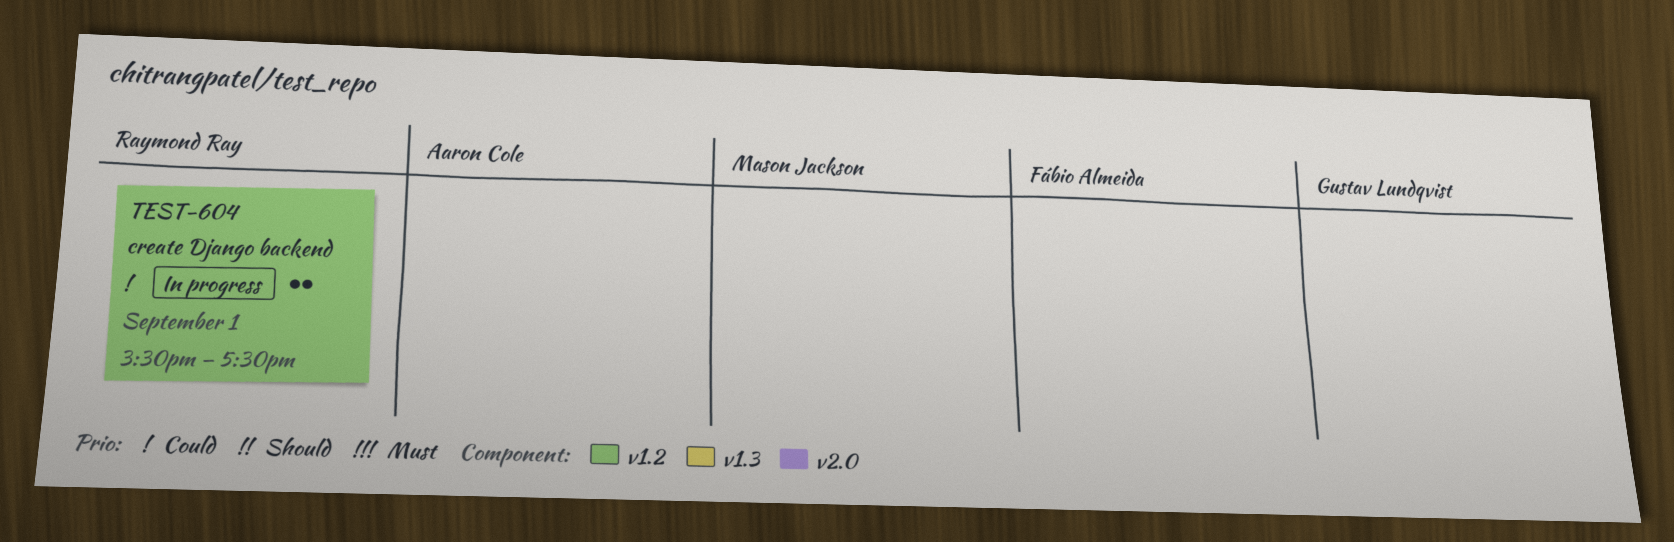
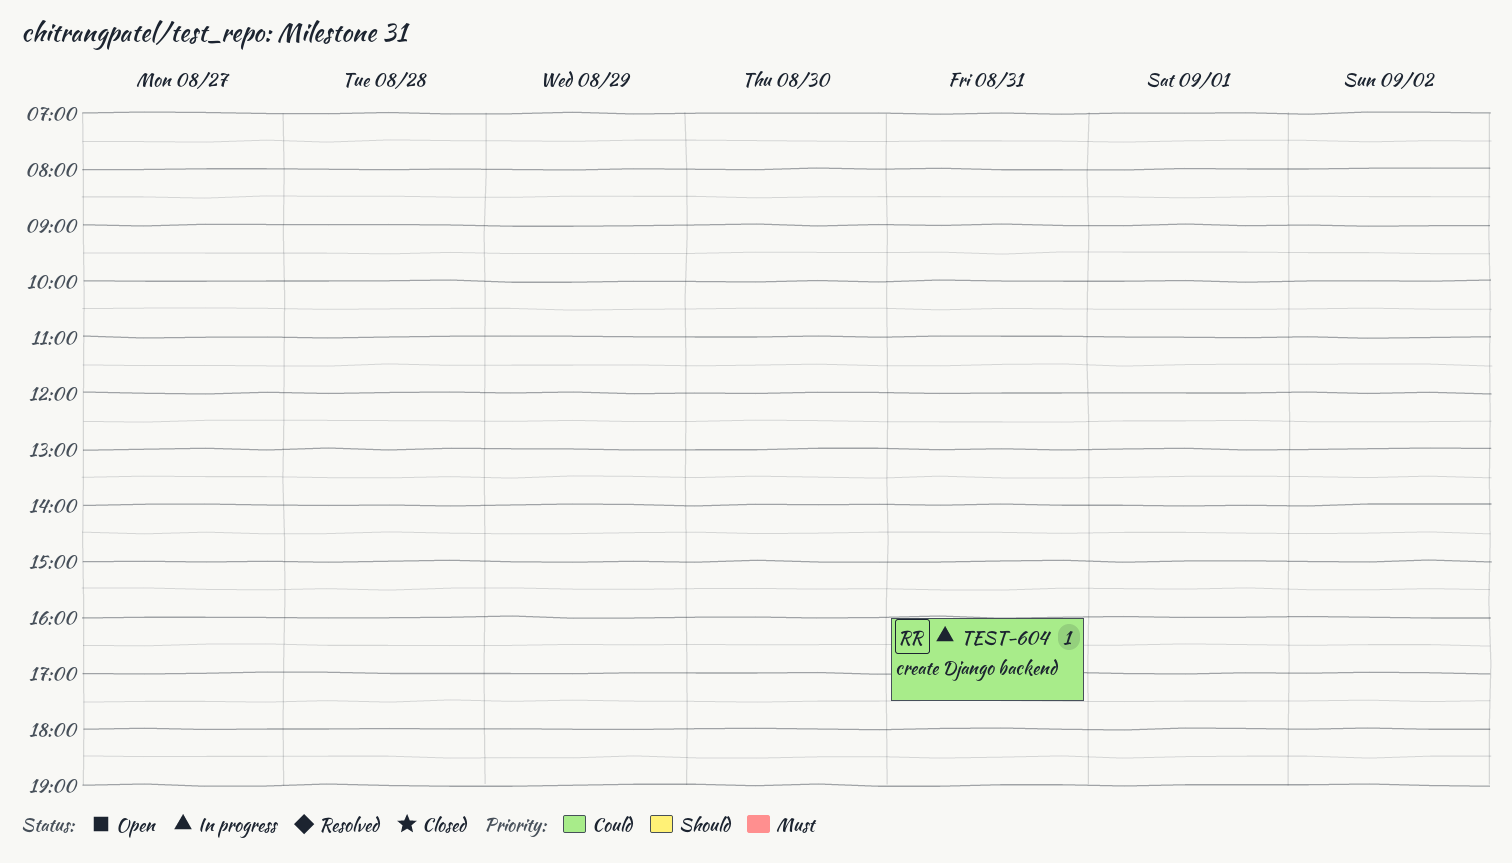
TEST-604, estimate: 2 -> 1
TEST-604, day: Sep 1 -> Aug 31
TEST-604, begins: 15:30 -> 16:00

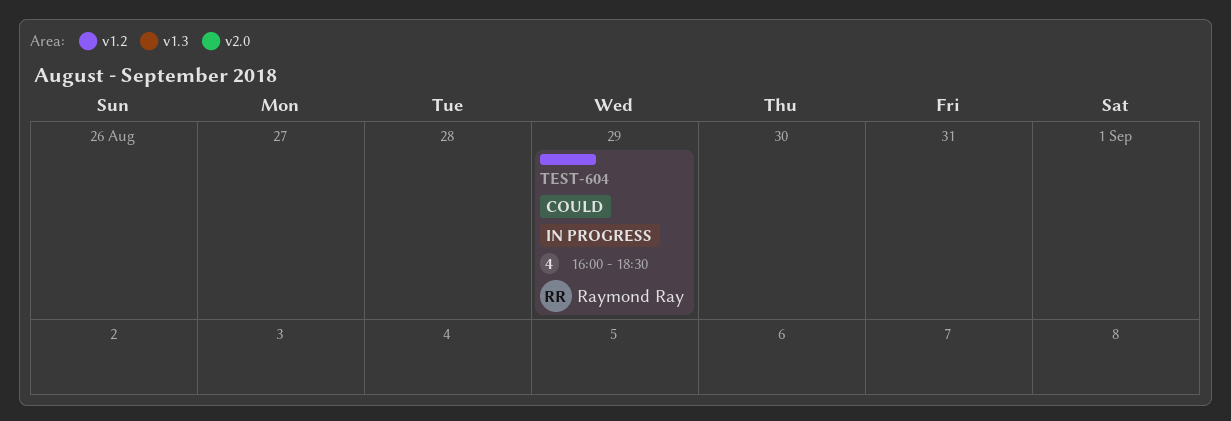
TEST-604, estimate: 1 -> 4
TEST-604, day: Aug 31 -> Aug 29
TEST-604, ends: 17:30 -> 18:30

